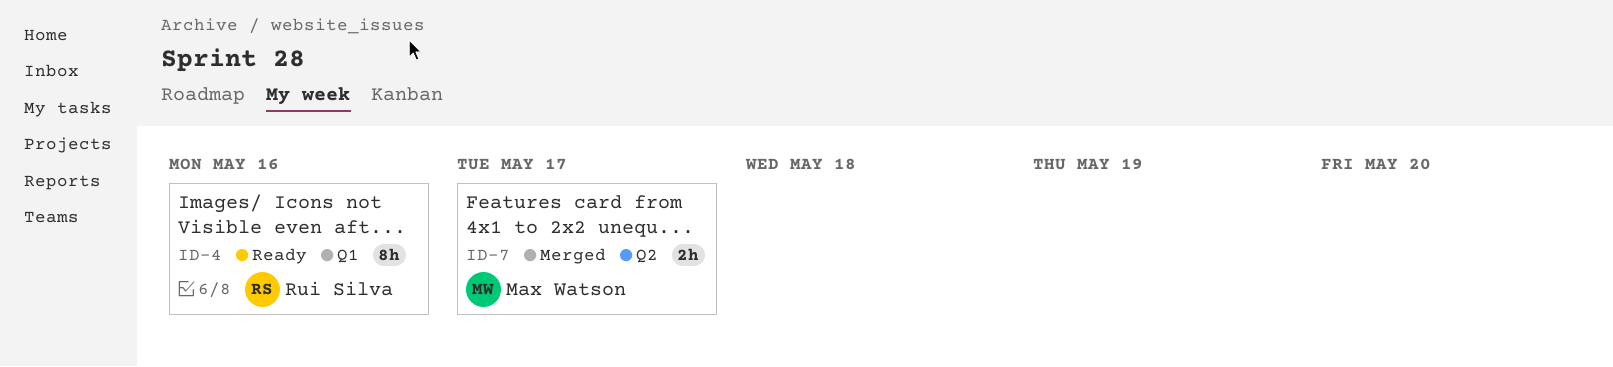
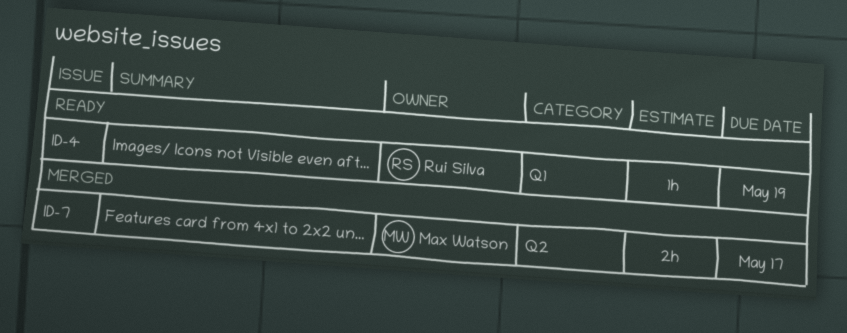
ID-4, estimate: 8h -> 1h
ID-4, due: May 16 -> May 19

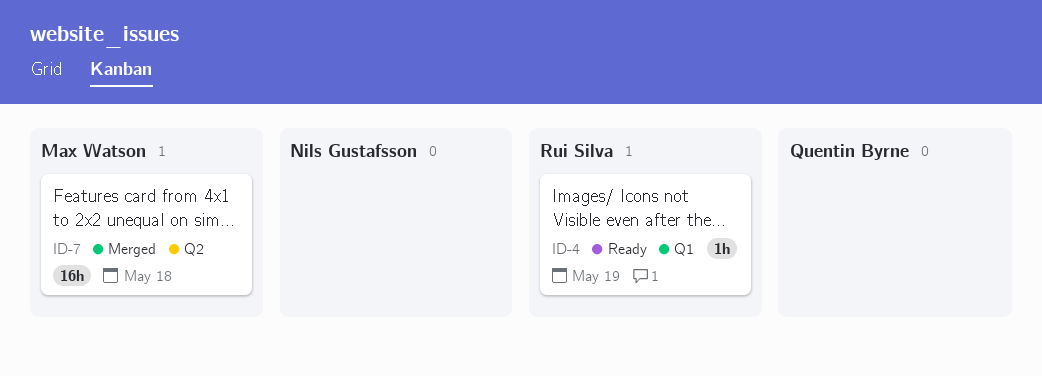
ID-7, estimate: 2h -> 16h
ID-7, due: May 17 -> May 18

